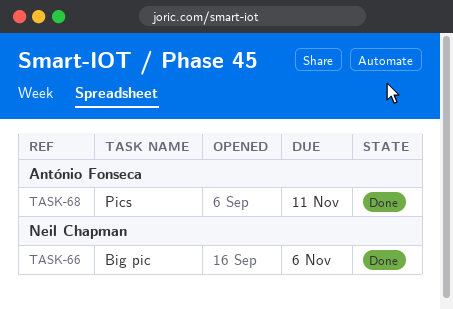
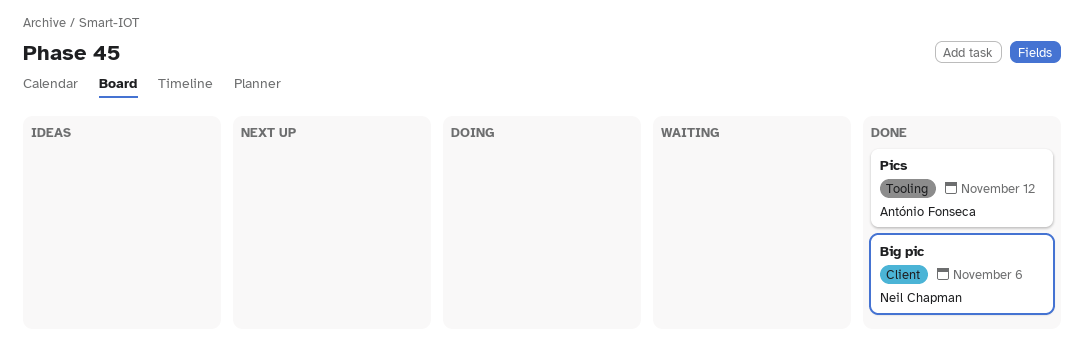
Pics, due: Nov 11 -> Nov 12

